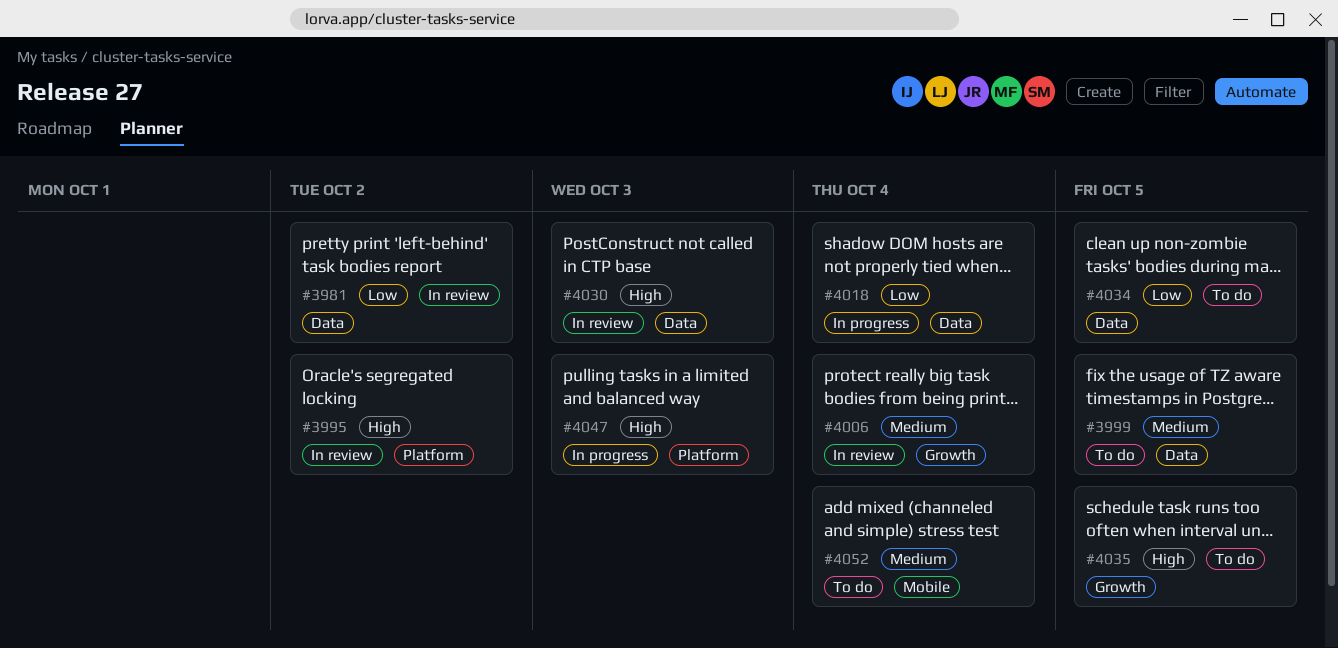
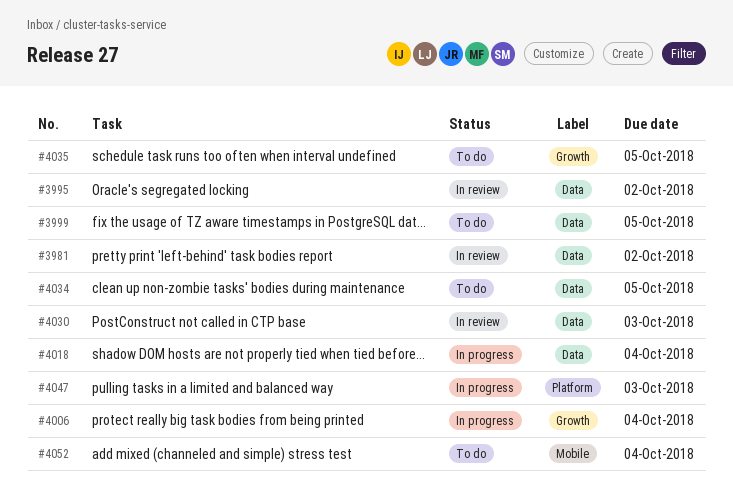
#3995, label: Platform -> Data
#4006, status: In review -> In progress

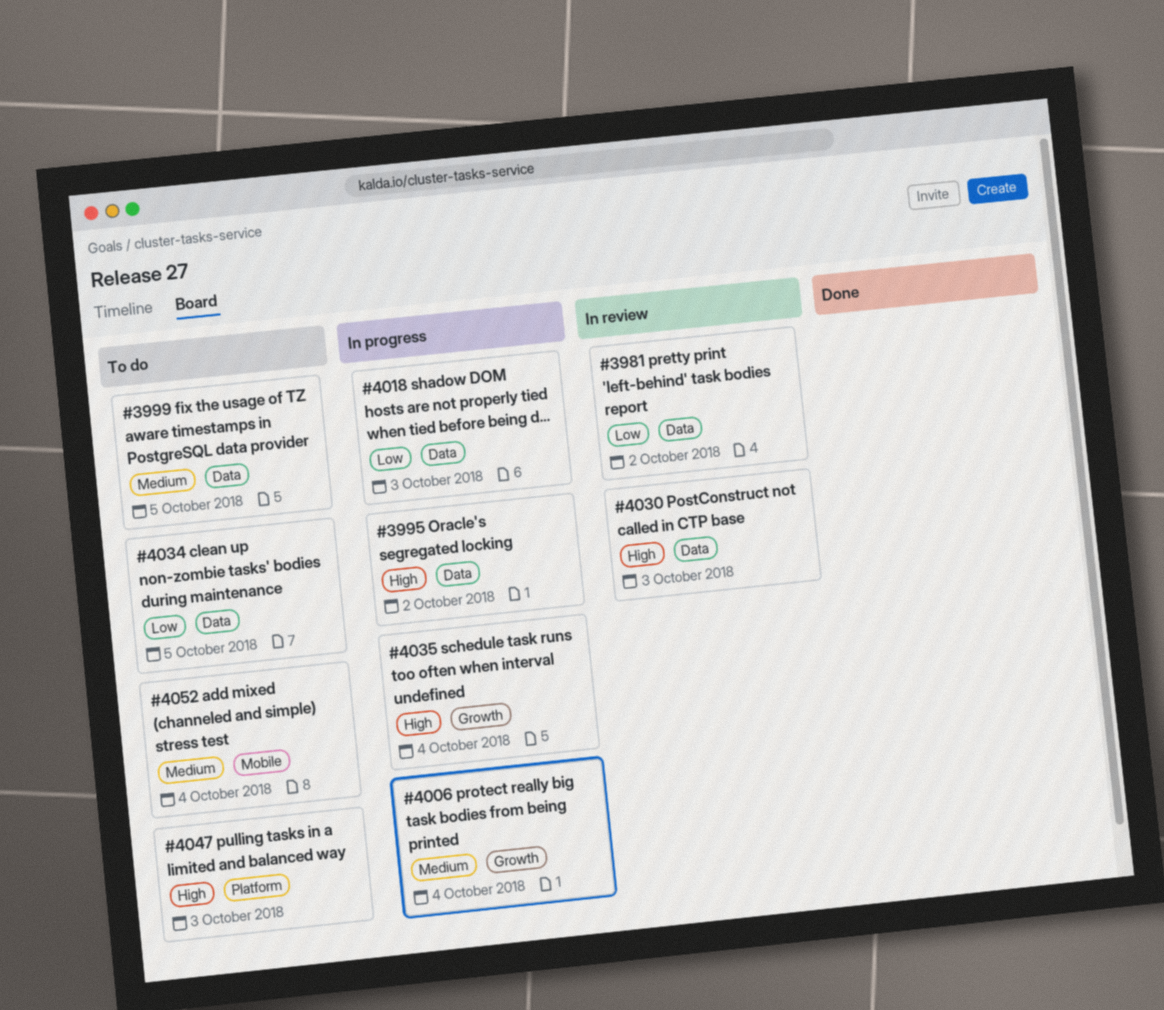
#3995, status: In review -> In progress
#4018, due: Oct 4 -> Oct 3
#4035, status: To do -> In progress
#4035, due: Oct 5 -> Oct 4
#4047, status: In progress -> To do

